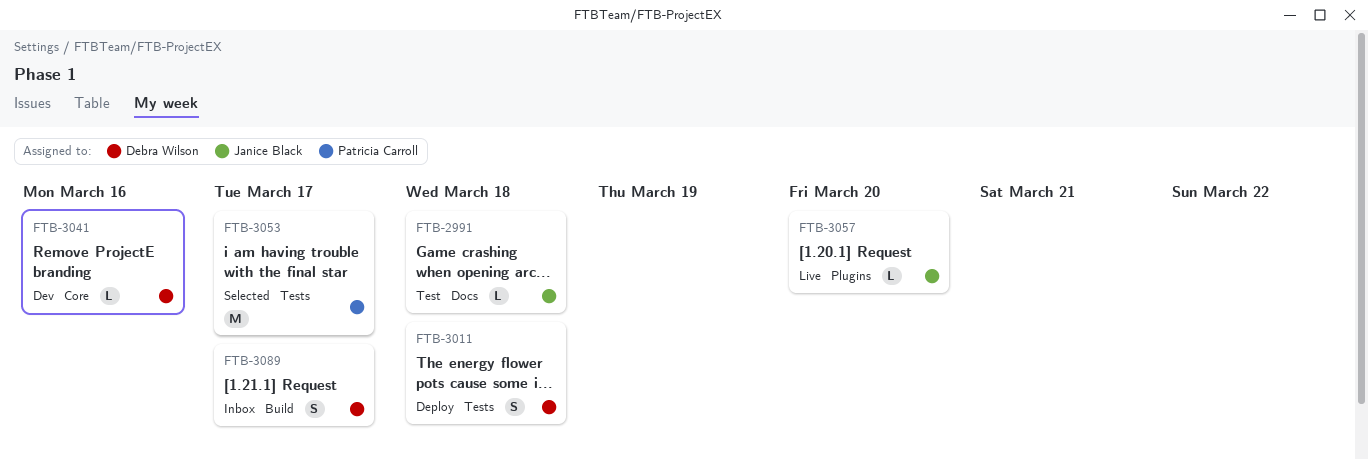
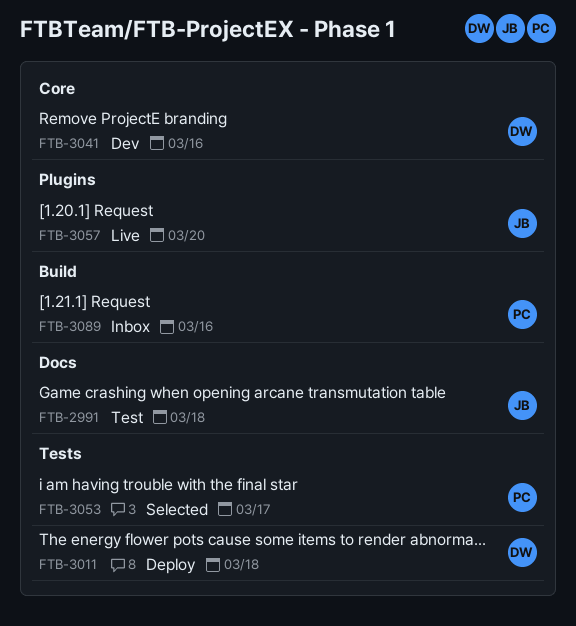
FTB-3089, owner: Debra Wilson -> Patricia Carroll
FTB-3089, due: Mar 17 -> Mar 16

